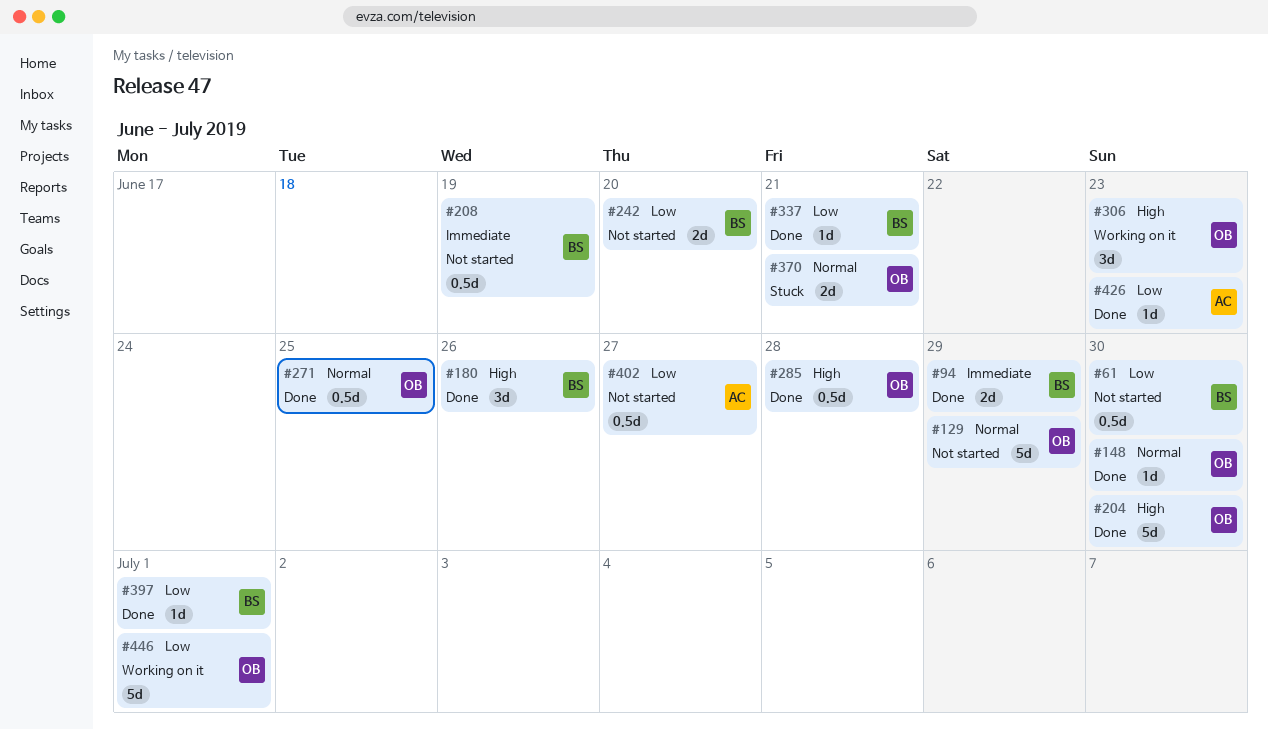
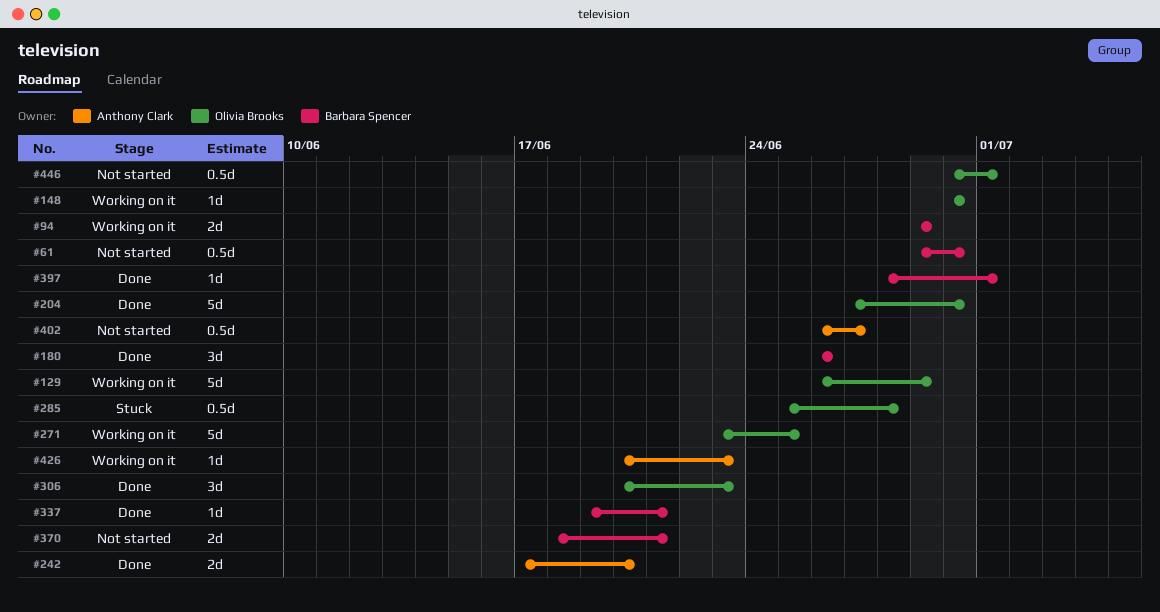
#94, status: Done -> Working on it
#129, status: Not started -> Working on it
#148, status: Done -> Working on it
#208: present -> none
#242, status: Not started -> Done
#242, owner: Barbara Spencer -> Anthony Clark
#271, status: Done -> Working on it
#271, estimate: 0.5d -> 5d
#285, status: Done -> Stuck
#306, status: Working on it -> Done
#370, status: Stuck -> Not started
#370, owner: Olivia Brooks -> Barbara Spencer
#426, status: Done -> Working on it
#446, status: Working on it -> Not started
#446, estimate: 5d -> 0.5d

